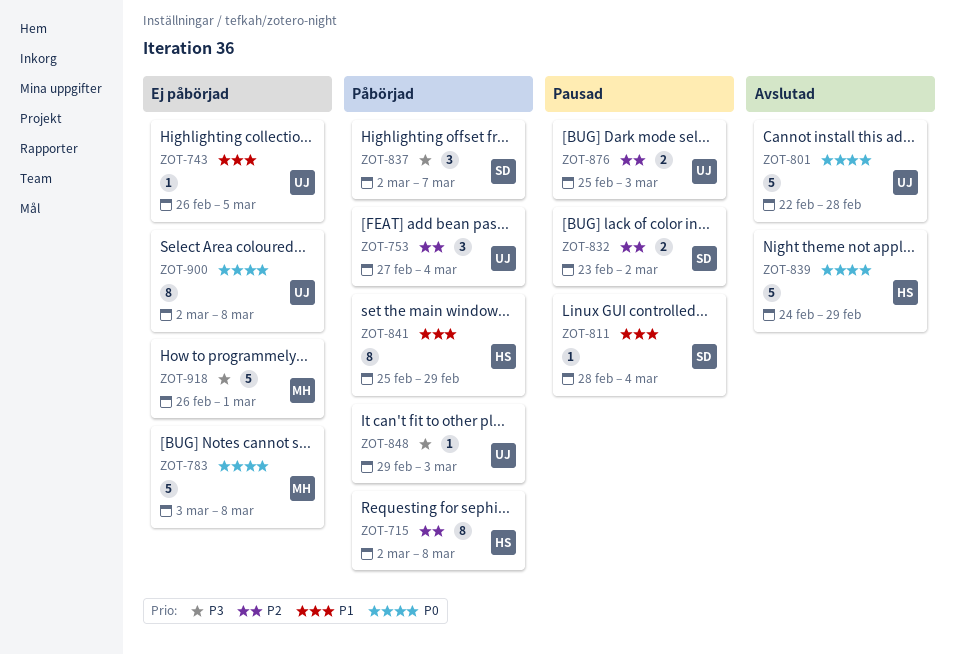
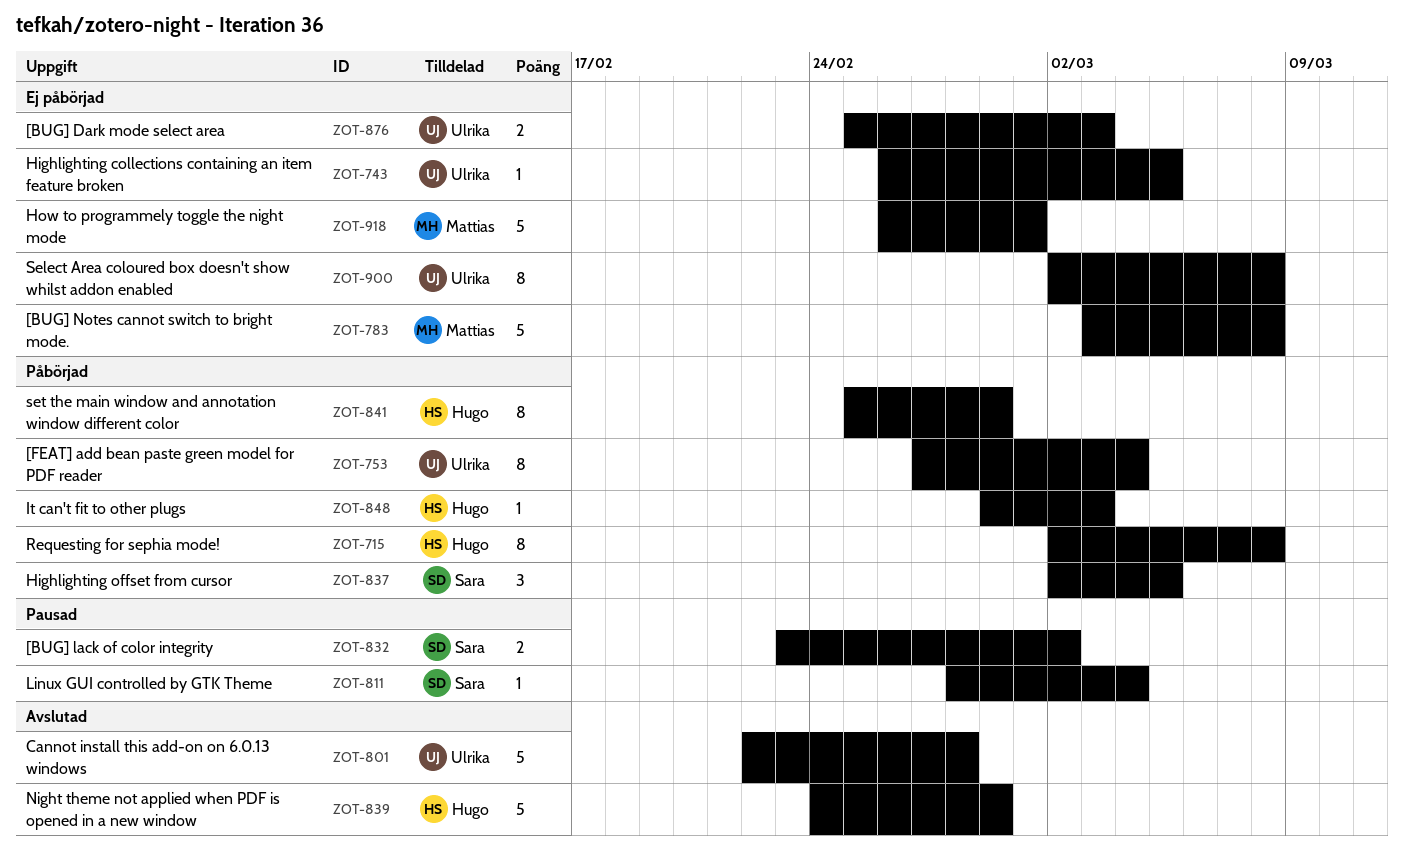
ZOT-753, estimate: 3 -> 8
ZOT-837, due: Mar 7 -> Mar 5
ZOT-848, owner: Ulrika -> Hugo
ZOT-876, status: Pausad -> Ej påbörjad

